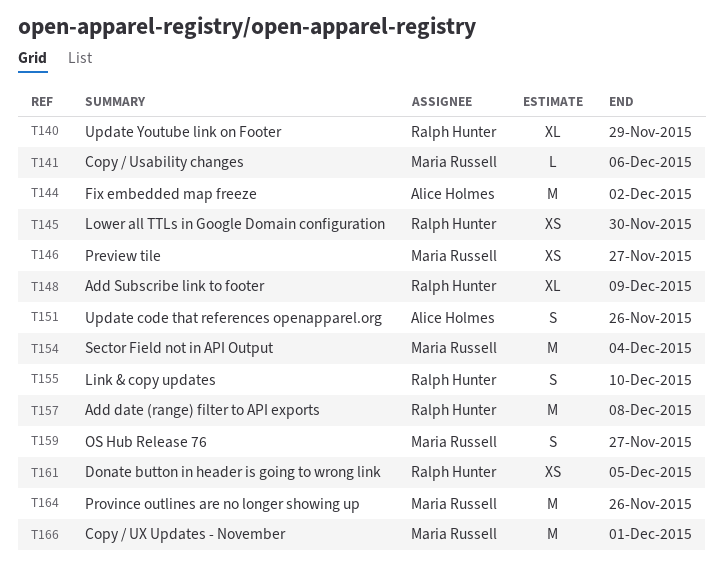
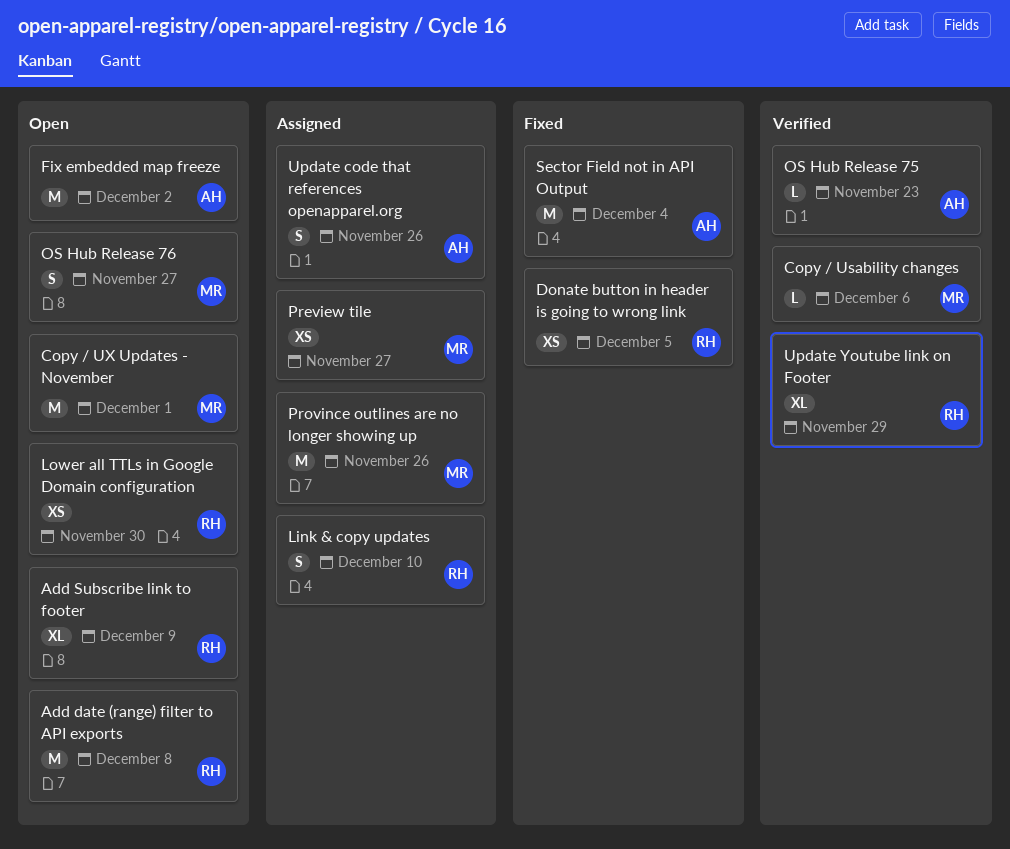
OS Hub Release 75: none -> present
Sector Field not in API Output, owner: Maria Russell -> Alice Holmes

